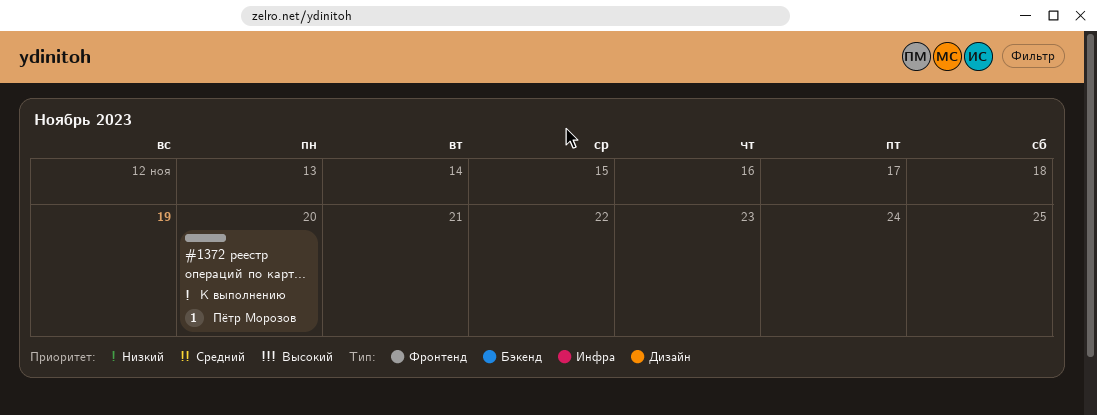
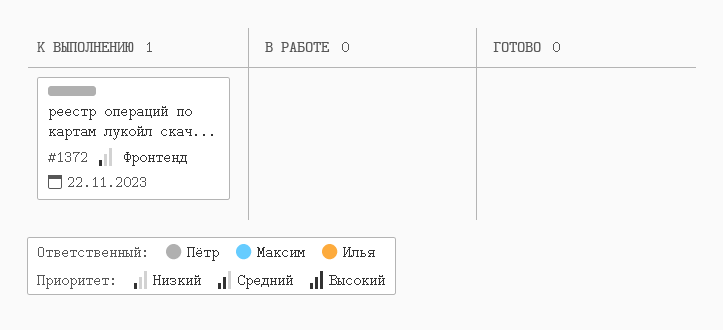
#1372, due: Nov 20 -> Nov 22

